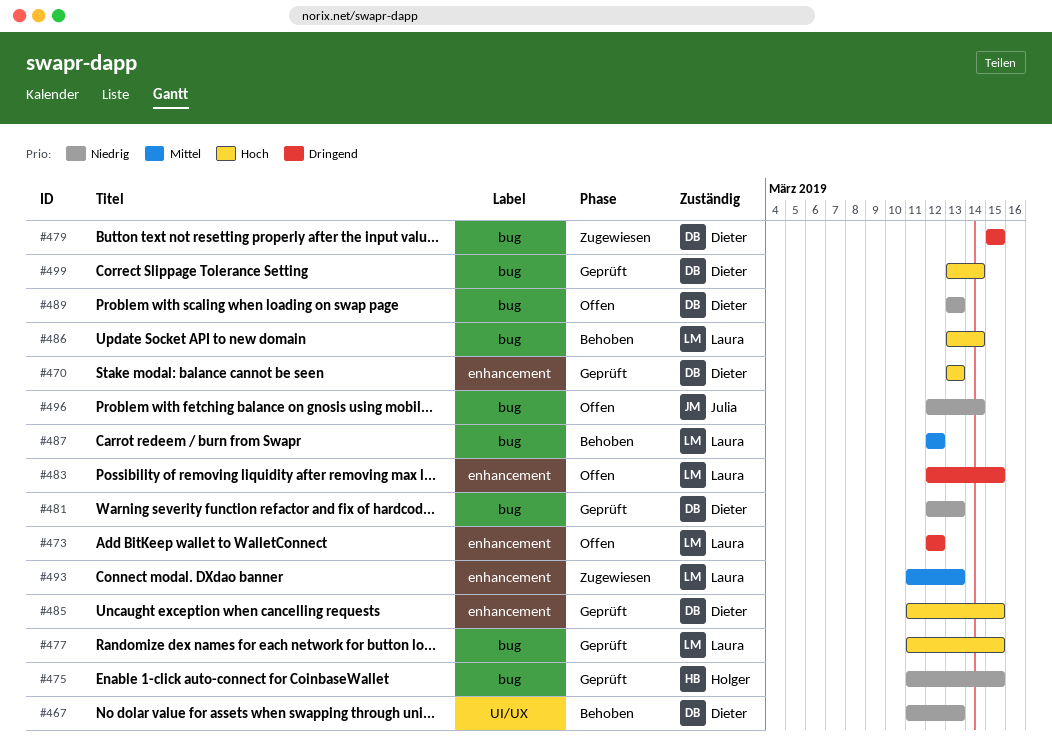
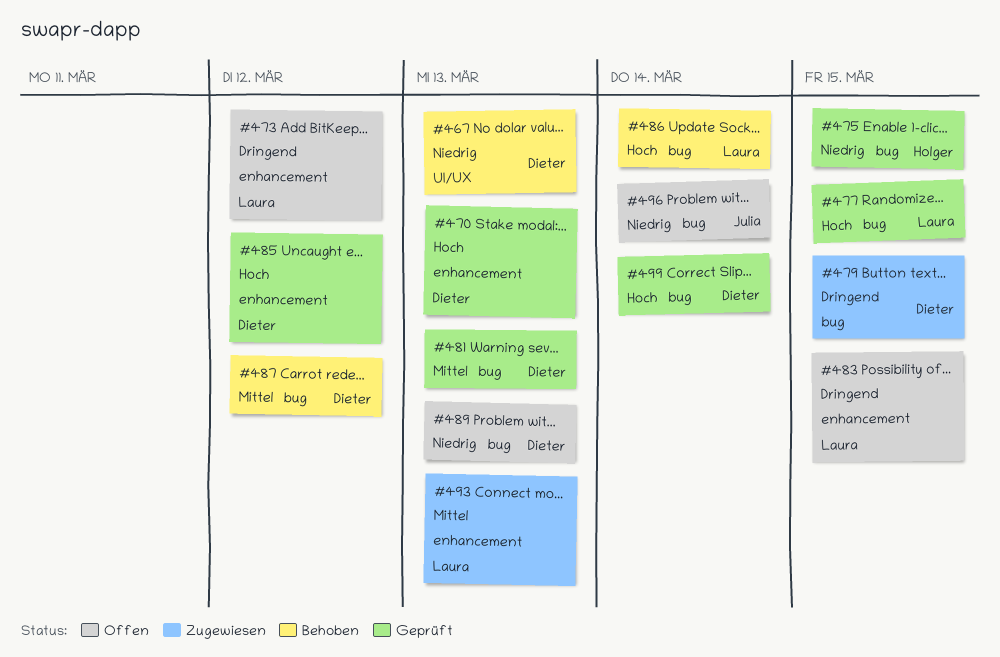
#481, priority: Niedrig -> Mittel
#485, due: Mar 15 -> Mar 12
#487, owner: Laura -> Dieter

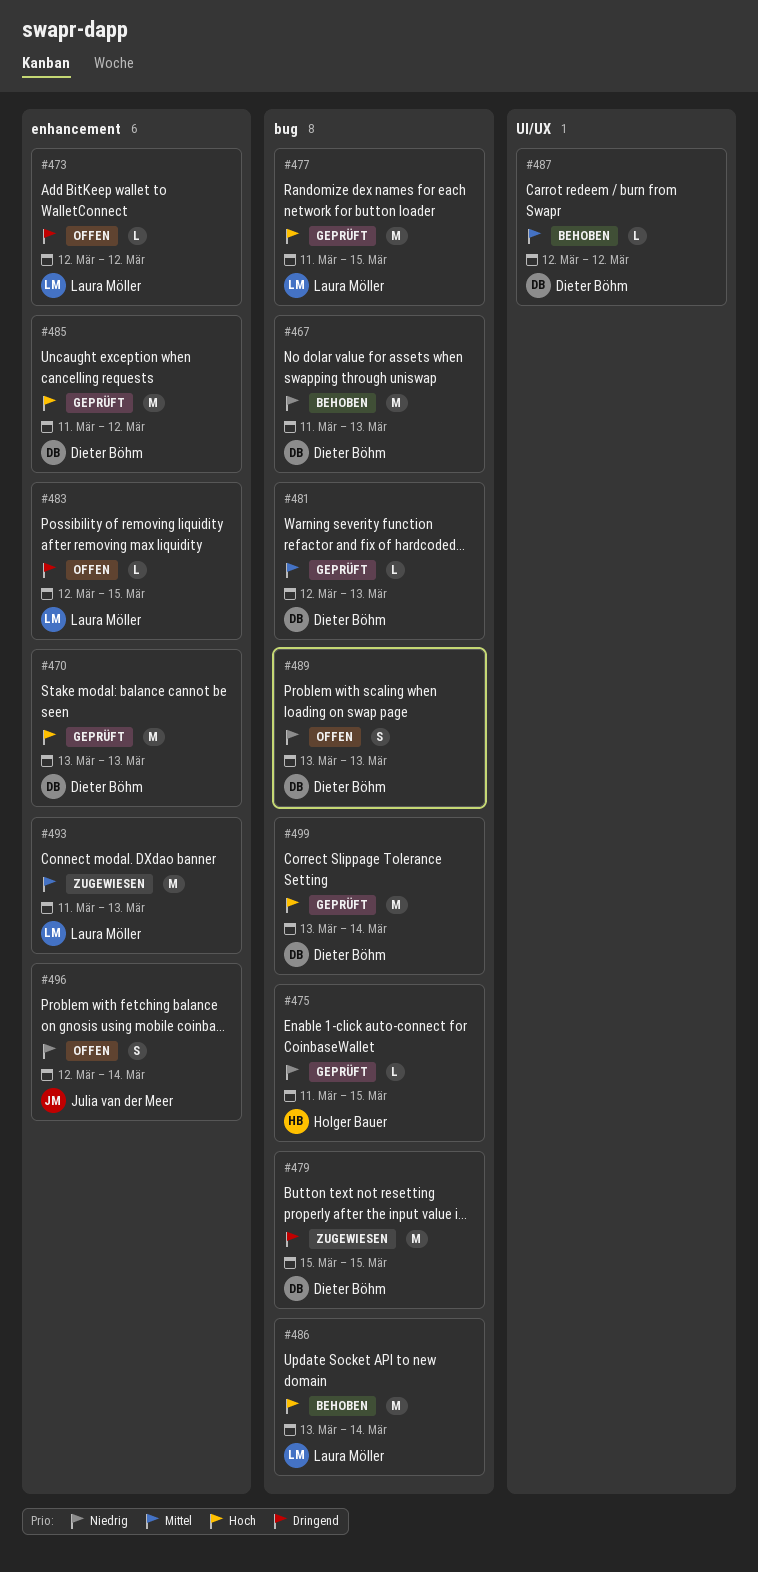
#467, label: UI/UX -> bug
#487, label: bug -> UI/UX
#496, label: bug -> enhancement

